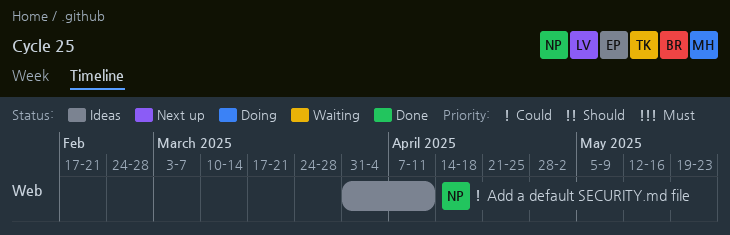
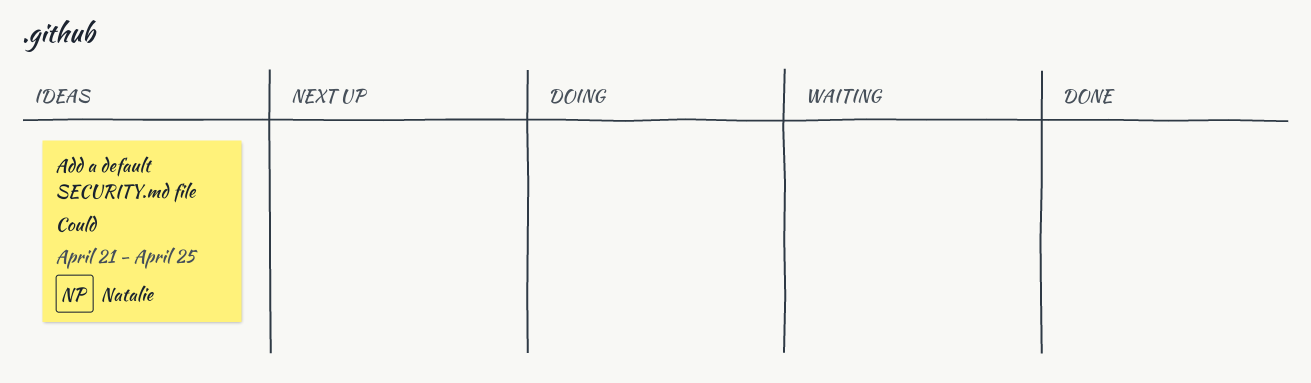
Add a default SECURITY.md file, start: Mar 31 -> Apr 21
Add a default SECURITY.md file, due: Apr 11 -> Apr 25

